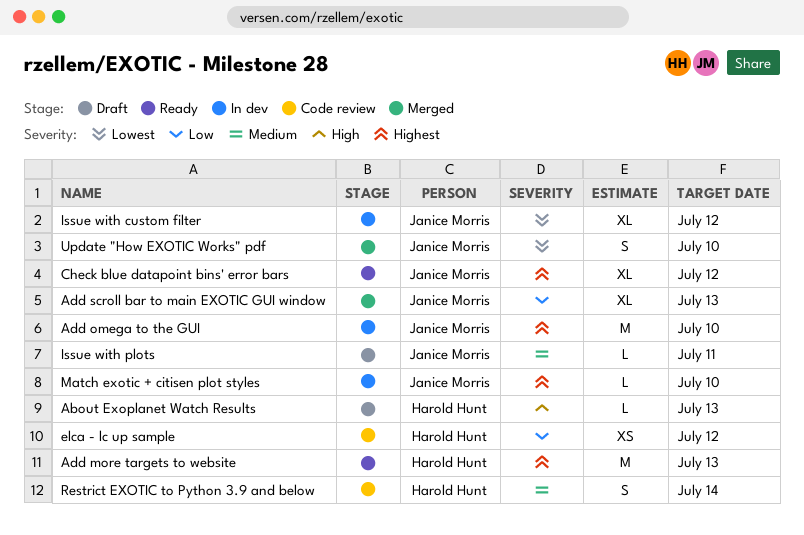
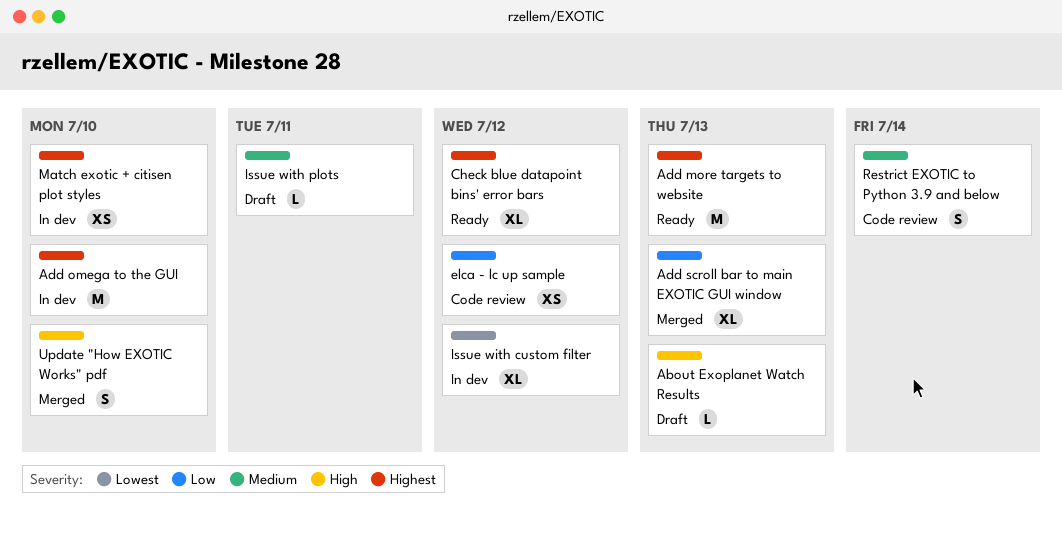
Match exotic + citisen plot styles, estimate: L -> XS
Update "How EXOTIC Works" pdf, priority: Lowest -> High

